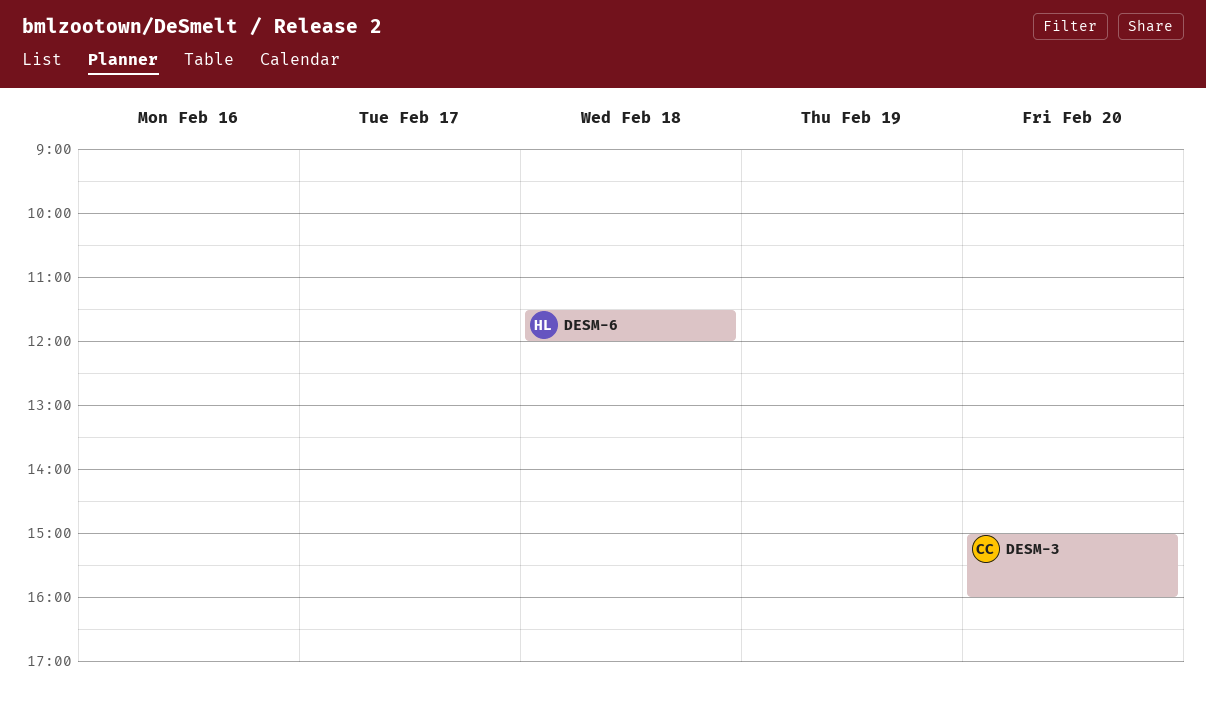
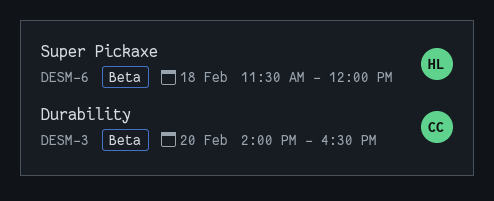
DESM-3, begins: 15:00 -> 14:00
DESM-3, ends: 16:00 -> 16:30

